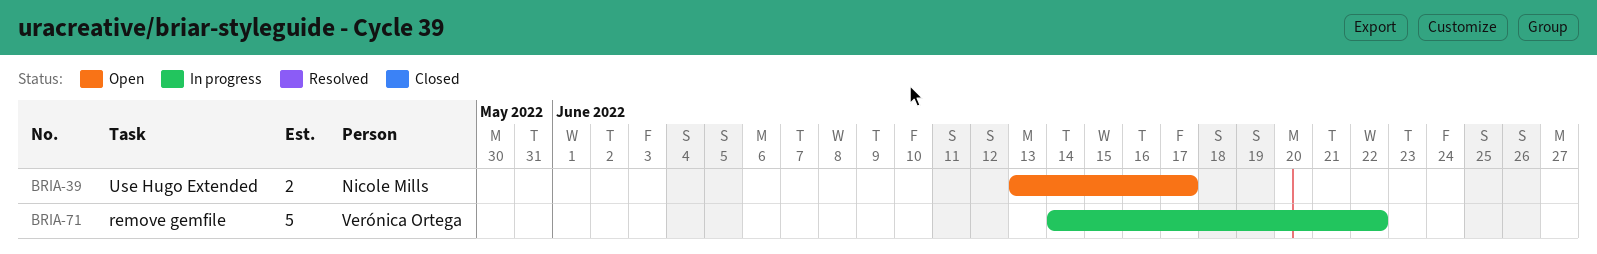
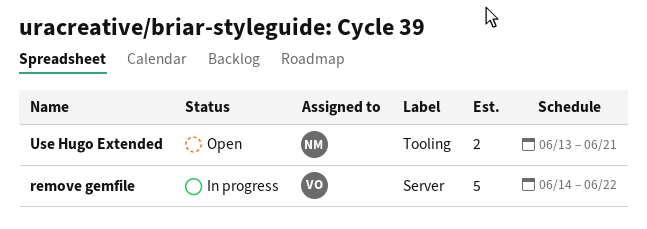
Use Hugo Extended, due: Jun 17 -> Jun 21

